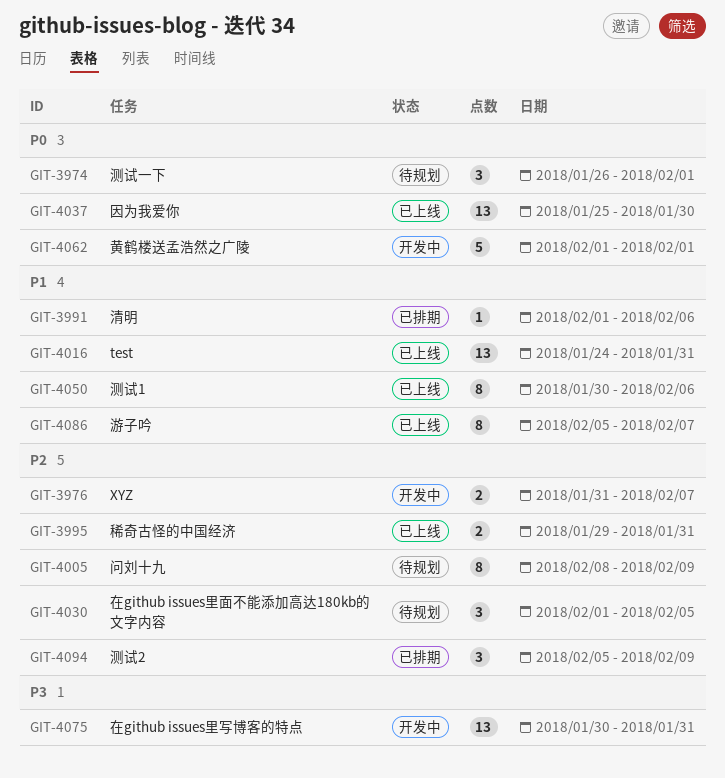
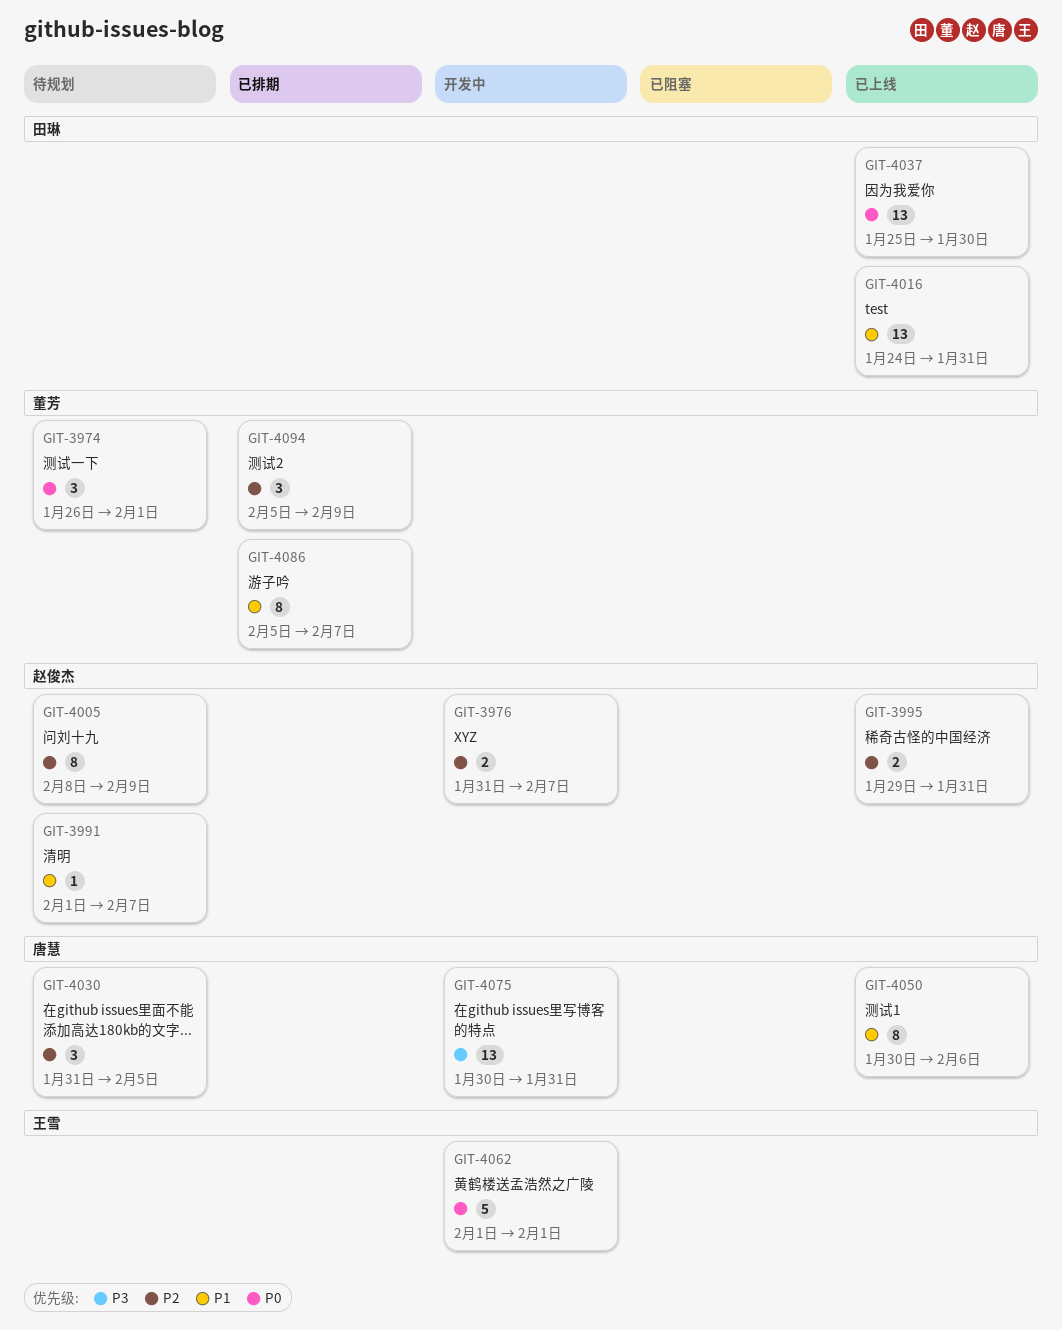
GIT-3991, status: 已排期 -> 待规划
GIT-3991, due: Feb 6 -> Feb 7
GIT-4030, start: Feb 1 -> Jan 31
GIT-4086, status: 已上线 -> 已排期

